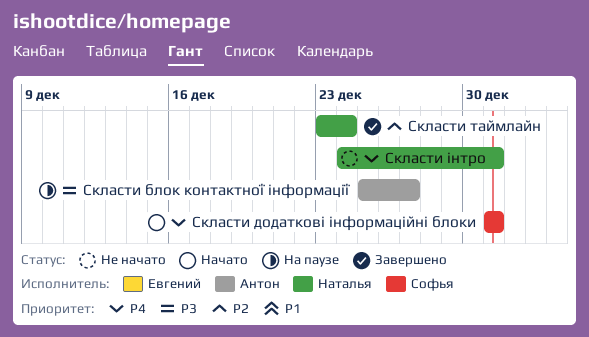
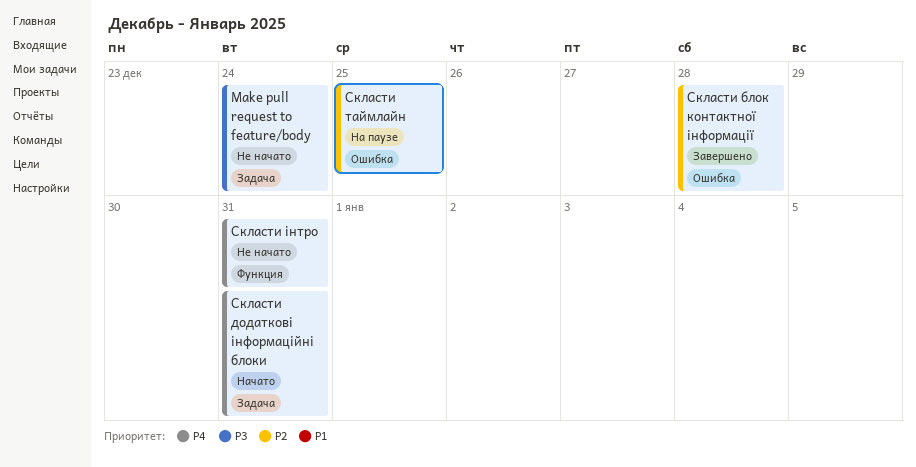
Make pull request to feature/body: none -> present
Скласти блок контактної інформації, status: На паузе -> Завершено
Скласти блок контактної інформації, priority: P3 -> P2
Скласти блок контактної інформації, due: Dec 27 -> Dec 28
Скласти таймлайн, status: Завершено -> На паузе
Скласти таймлайн, due: Dec 24 -> Dec 25

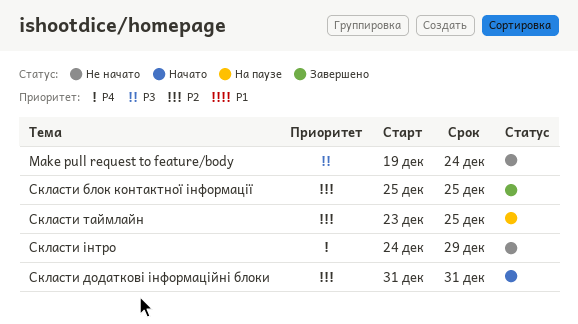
Скласти блок контактної інформації, due: Dec 28 -> Dec 25
Скласти додаткові інформаційні блоки, priority: P4 -> P2
Скласти інтро, due: Dec 31 -> Dec 29

